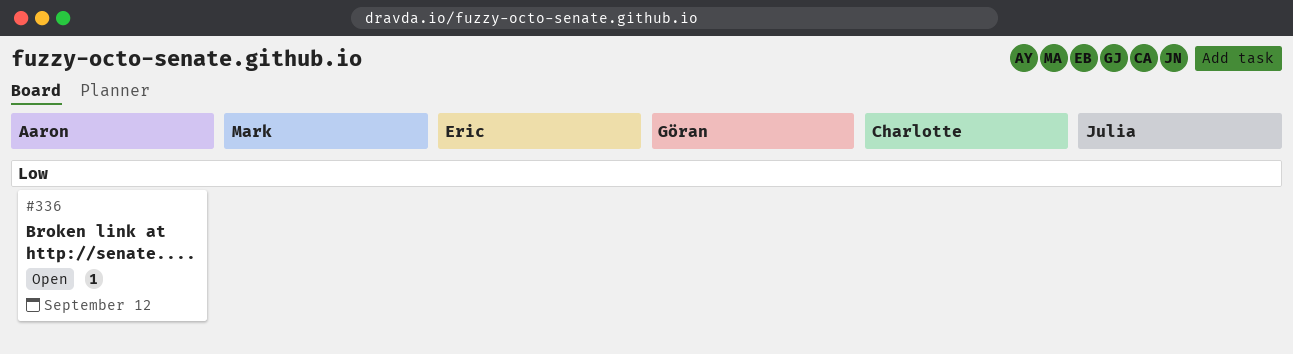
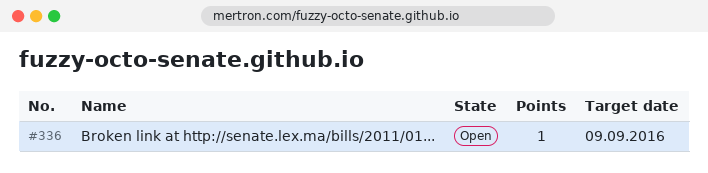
#336, due: Sep 12 -> Sep 9

